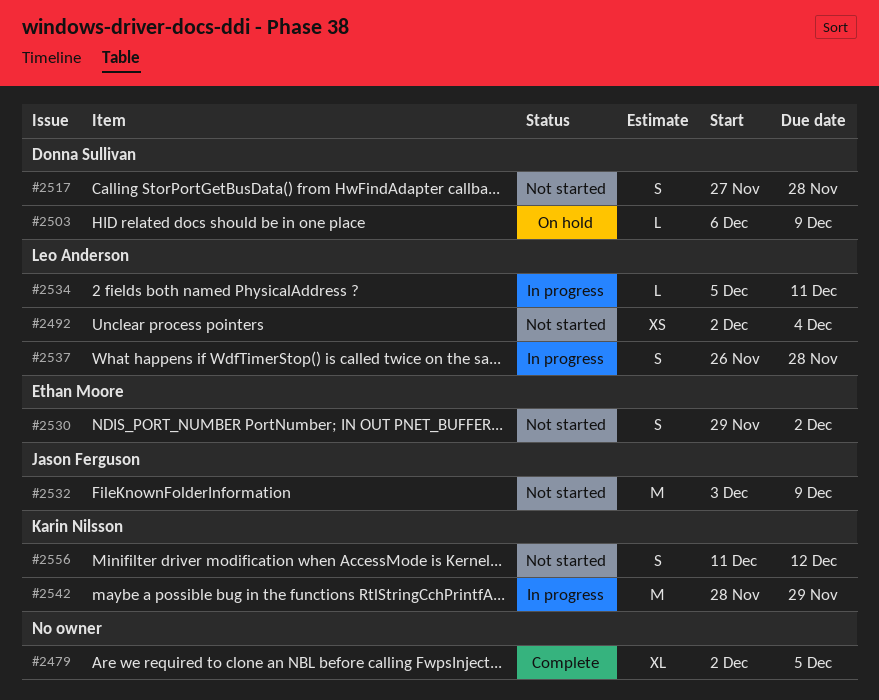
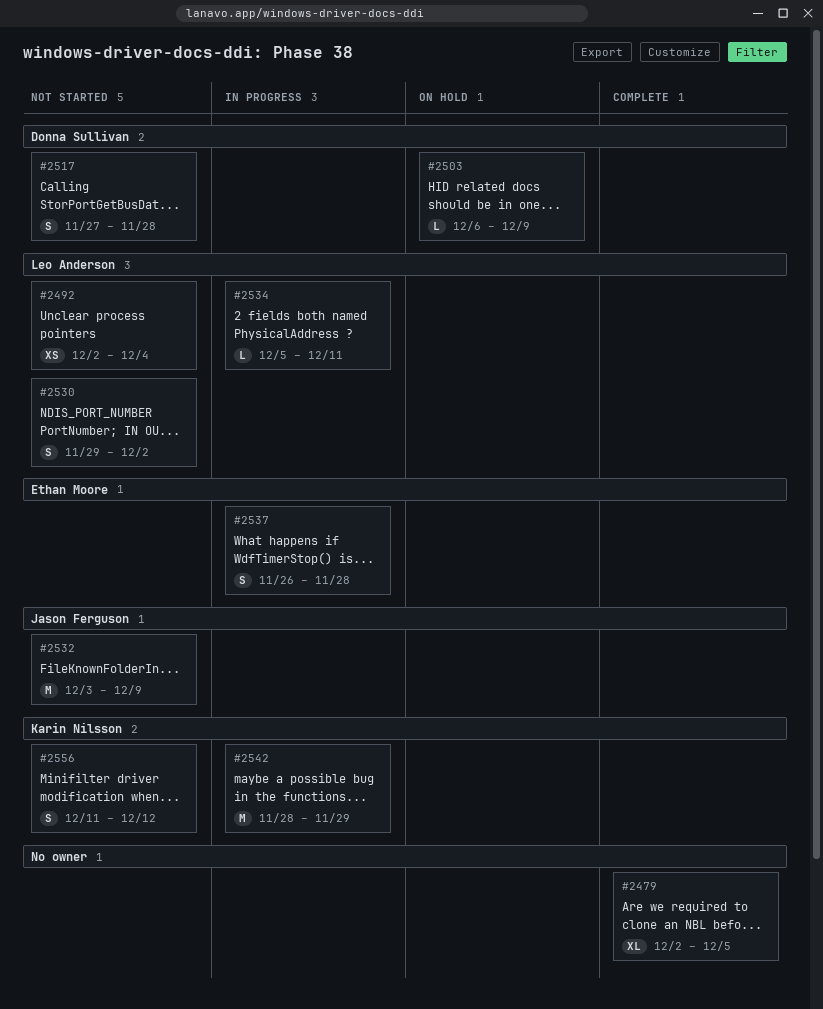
#2530, owner: Ethan Moore -> Leo Anderson
#2537, owner: Leo Anderson -> Ethan Moore

